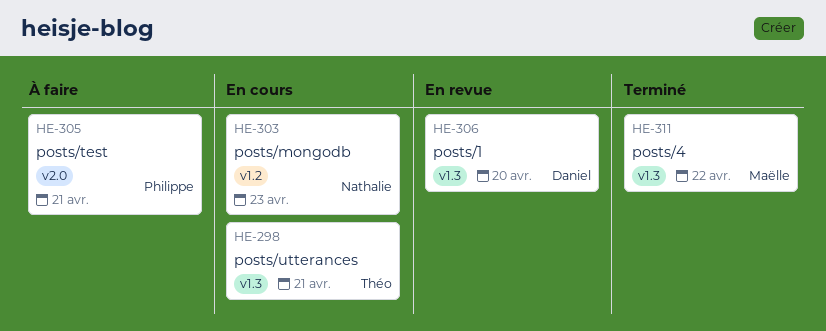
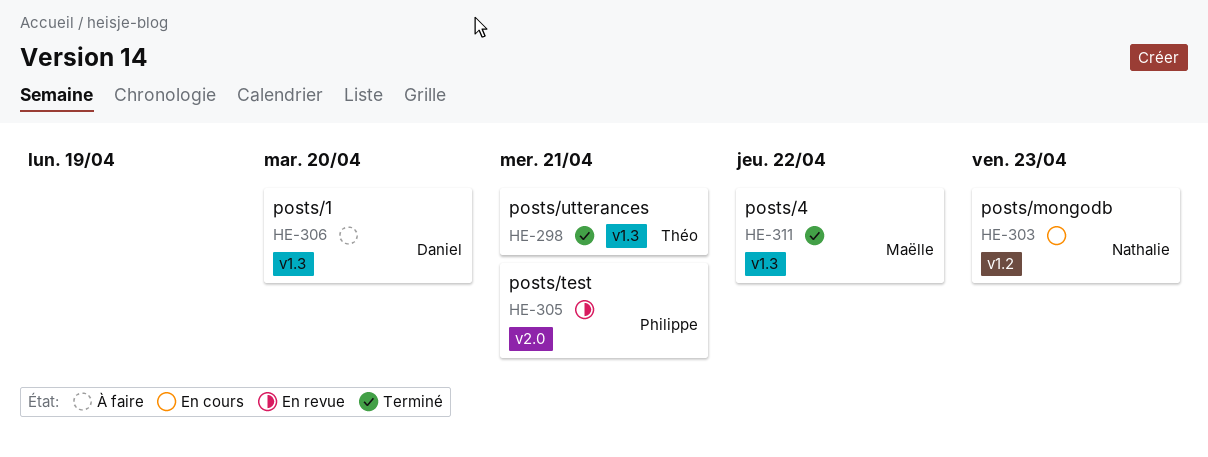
HE-298, status: En cours -> Terminé
HE-305, status: À faire -> En revue
HE-306, status: En revue -> À faire

